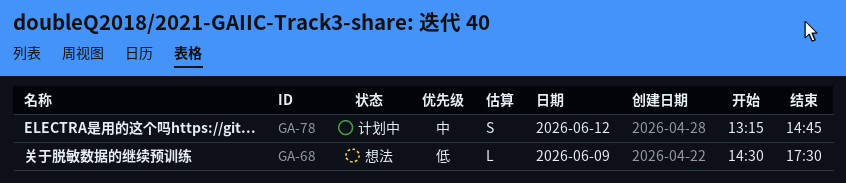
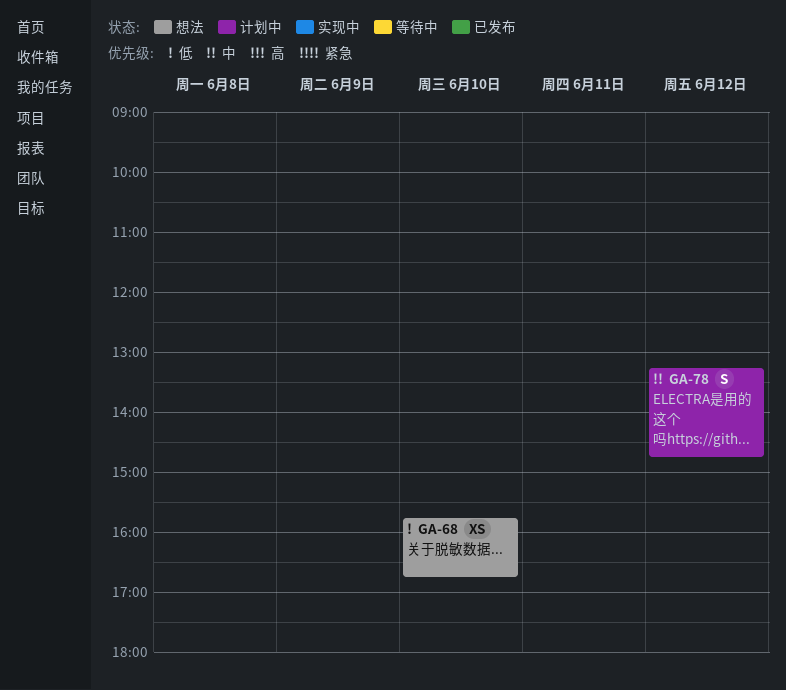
GA-68, estimate: L -> XS
GA-68, day: Jun 9 -> Jun 10
GA-68, begins: 14:30 -> 15:45
GA-68, ends: 17:30 -> 16:45

